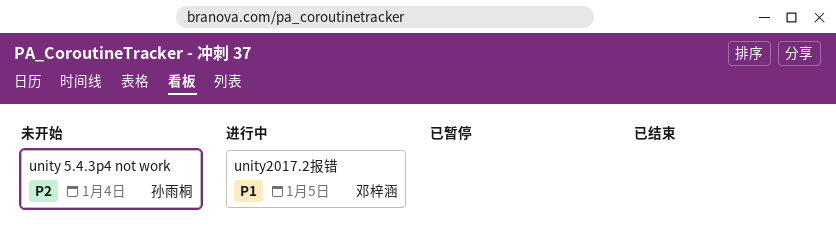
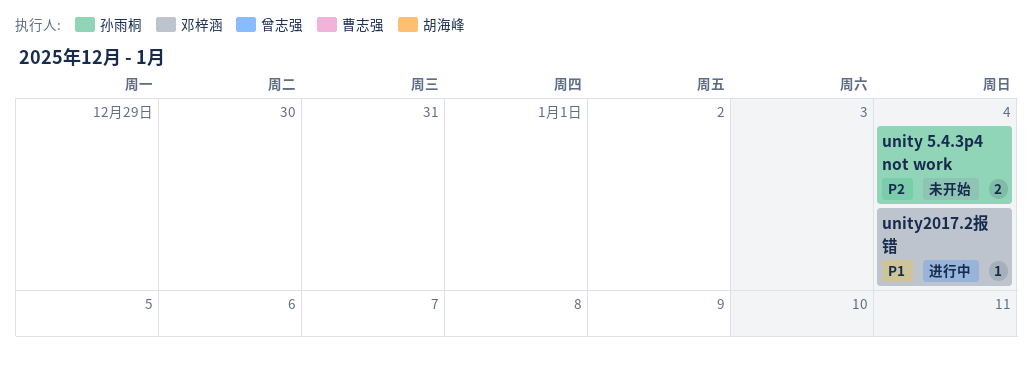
unity2017.2报错, due: Jan 5 -> Jan 4

